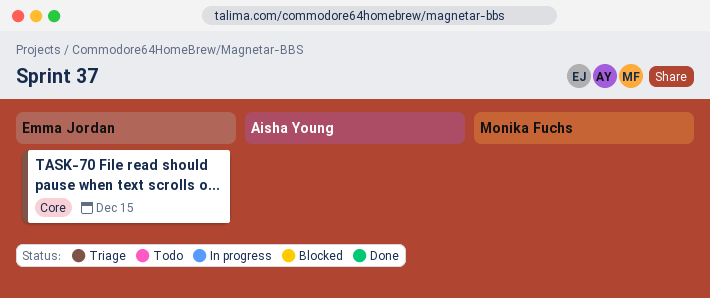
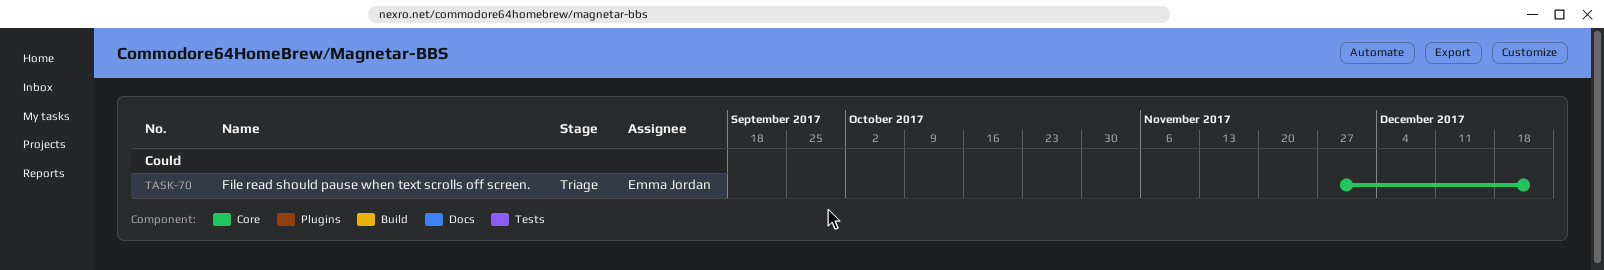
TASK-70, due: Dec 15 -> Dec 22

